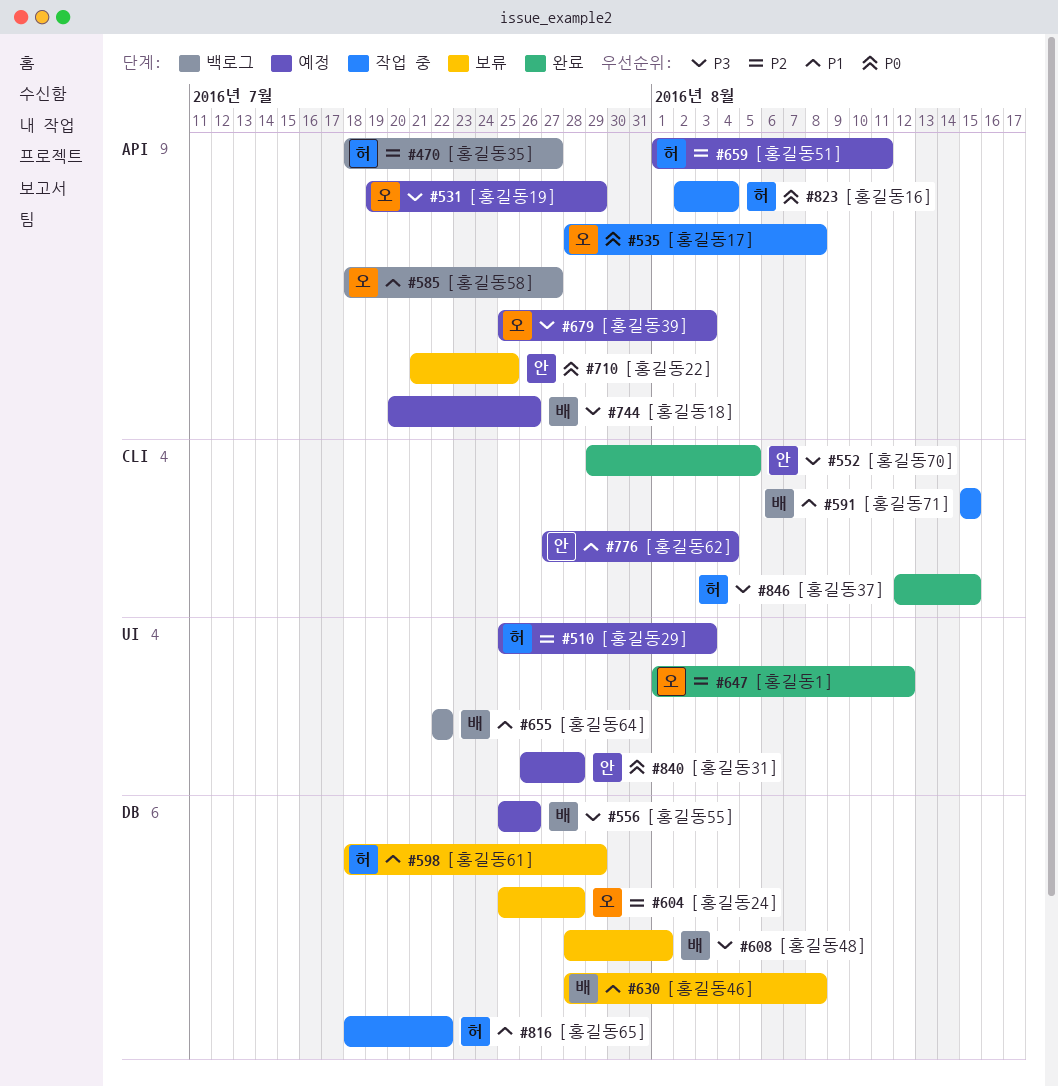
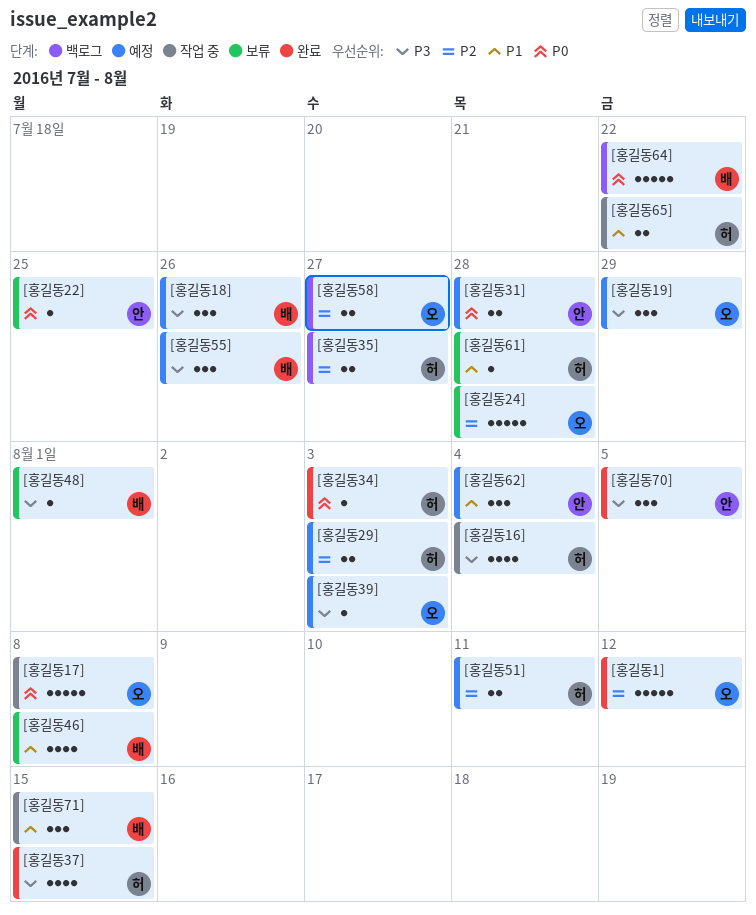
[홍길동16], priority: P0 -> P3
[홍길동34]: none -> present
[홍길동58], priority: P1 -> P2
[홍길동61], due: Jul 29 -> Jul 28
[홍길동64], priority: P1 -> P0

